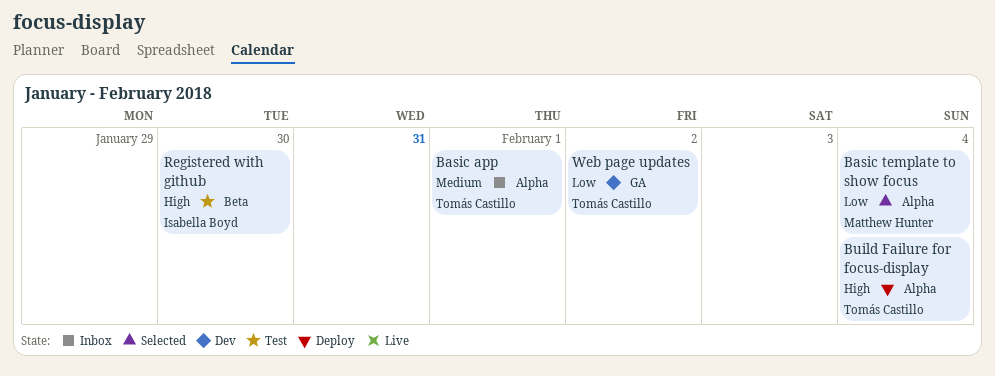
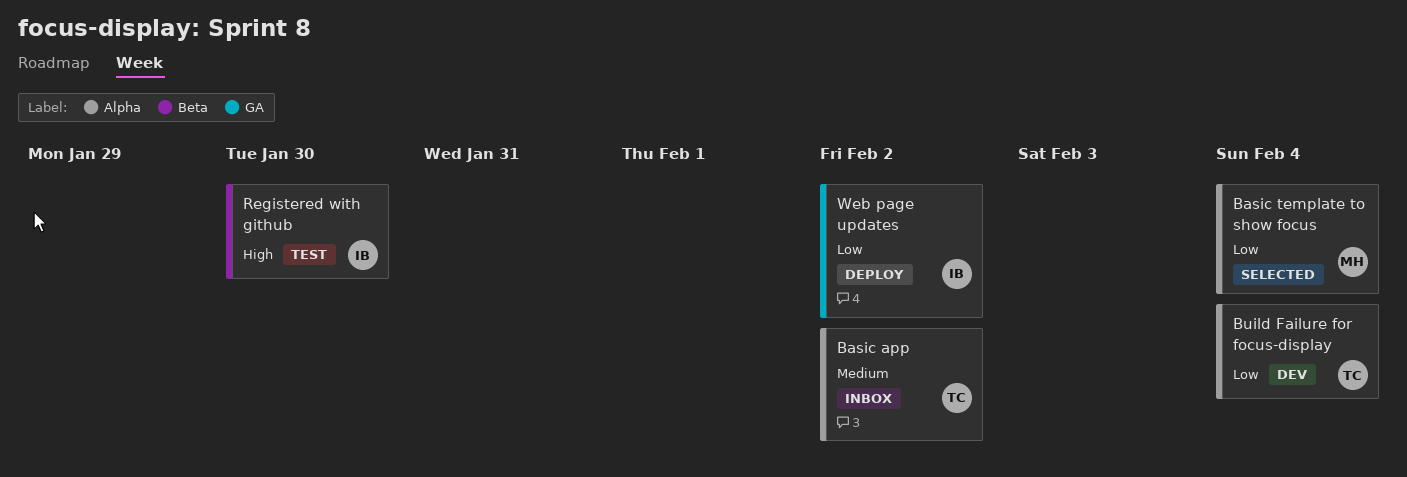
Basic app, due: Feb 1 -> Feb 2
Build Failure for focus-display, status: Deploy -> Dev
Build Failure for focus-display, priority: High -> Low
Web page updates, status: Dev -> Deploy
Web page updates, owner: Tomás Castillo -> Isabella Boyd

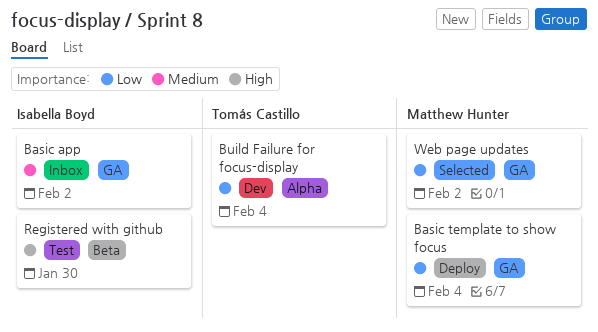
Basic app, owner: Tomás Castillo -> Isabella Boyd
Basic app, label: Alpha -> GA
Basic template to show focus, status: Selected -> Deploy
Basic template to show focus, label: Alpha -> GA
Web page updates, status: Deploy -> Selected
Web page updates, owner: Isabella Boyd -> Matthew Hunter

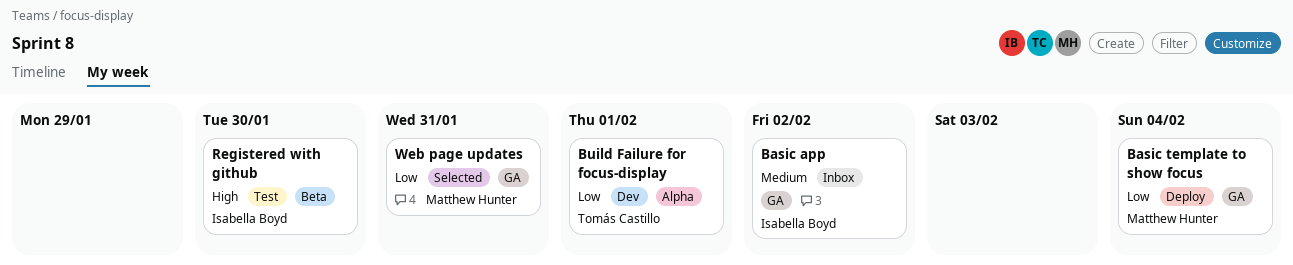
Build Failure for focus-display, due: Feb 4 -> Feb 1
Web page updates, due: Feb 2 -> Jan 31

